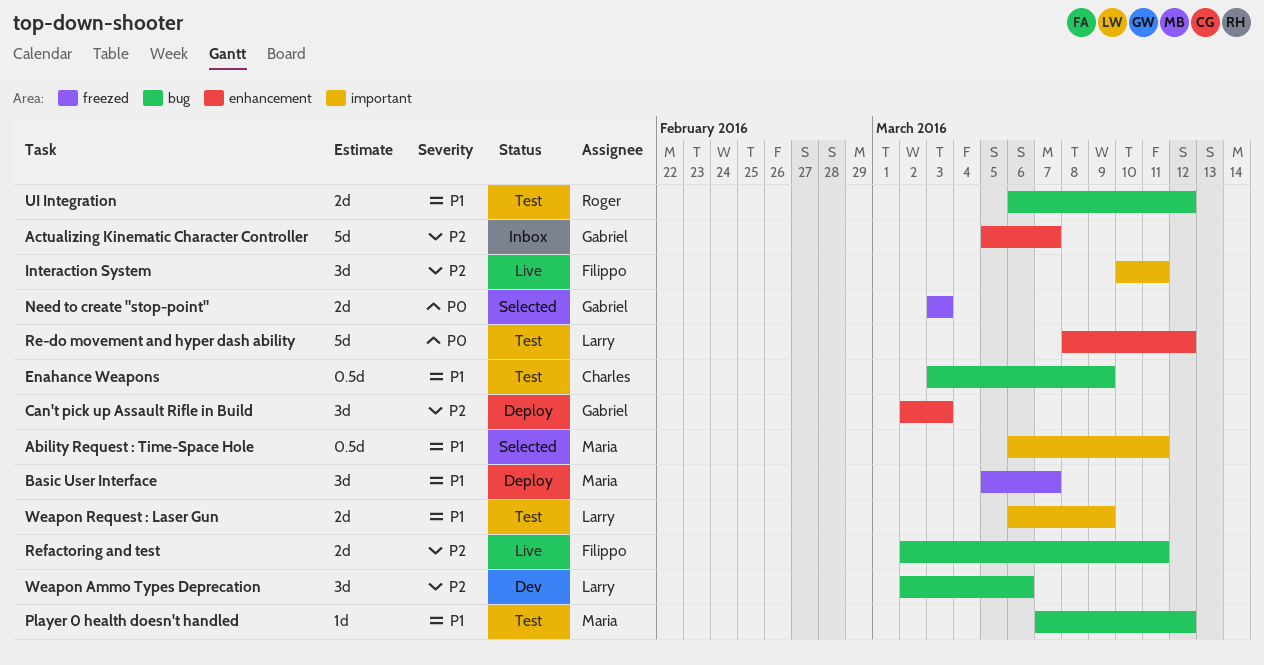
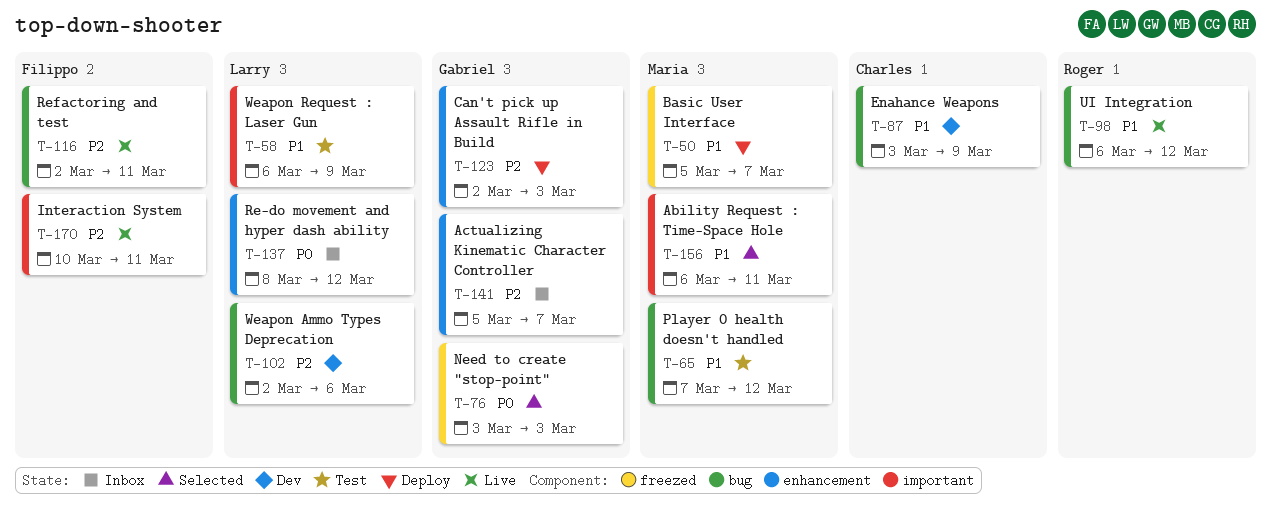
Enahance Weapons, status: Test -> Dev
Re-do movement and hyper dash ability, status: Test -> Inbox
UI Integration, status: Test -> Live

